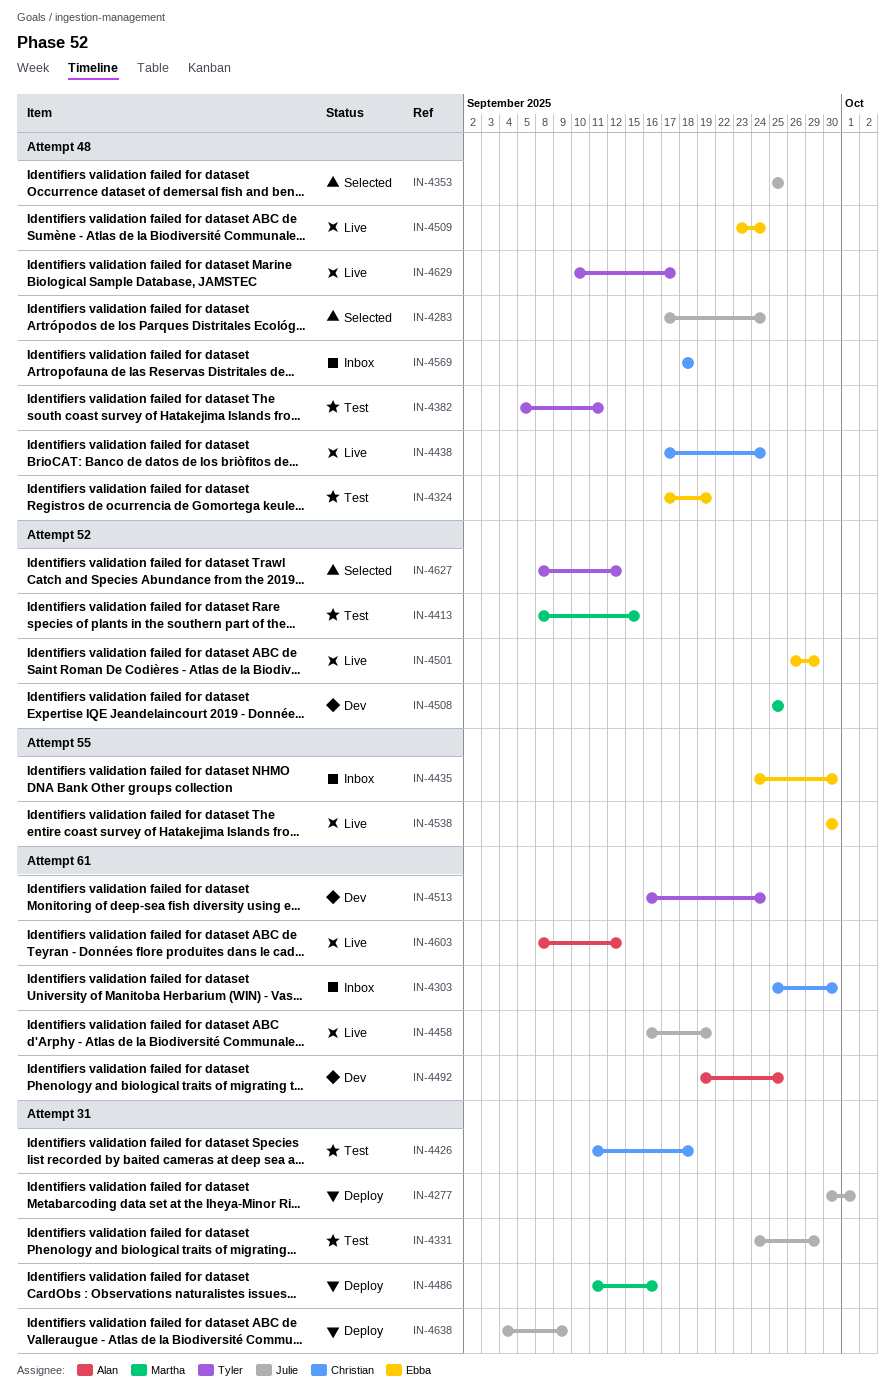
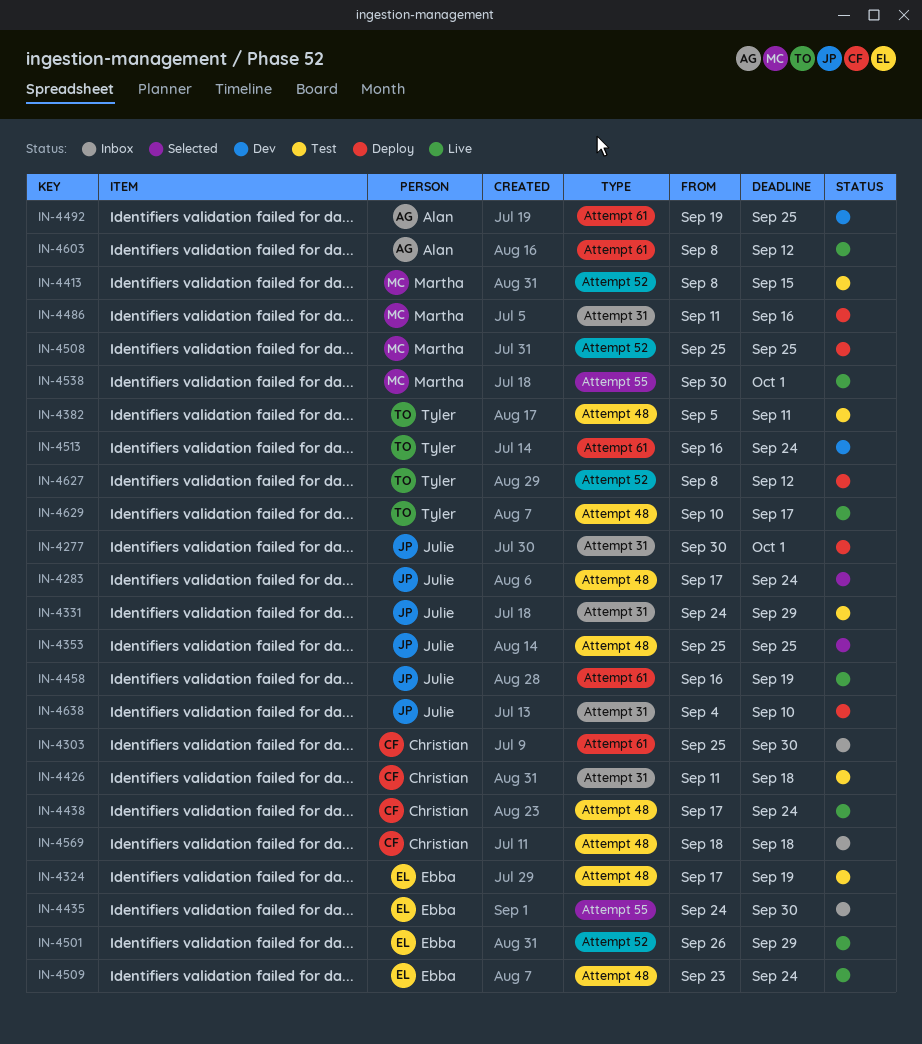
IN-4508, status: Dev -> Deploy
IN-4538, owner: Ebba -> Martha
IN-4538, due: Sep 30 -> Oct 1
IN-4627, status: Selected -> Deploy
IN-4638, due: Sep 9 -> Sep 10

